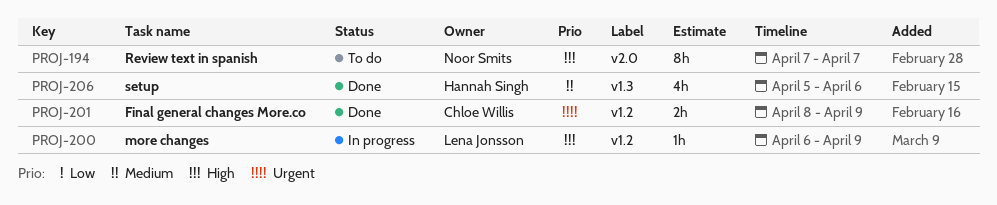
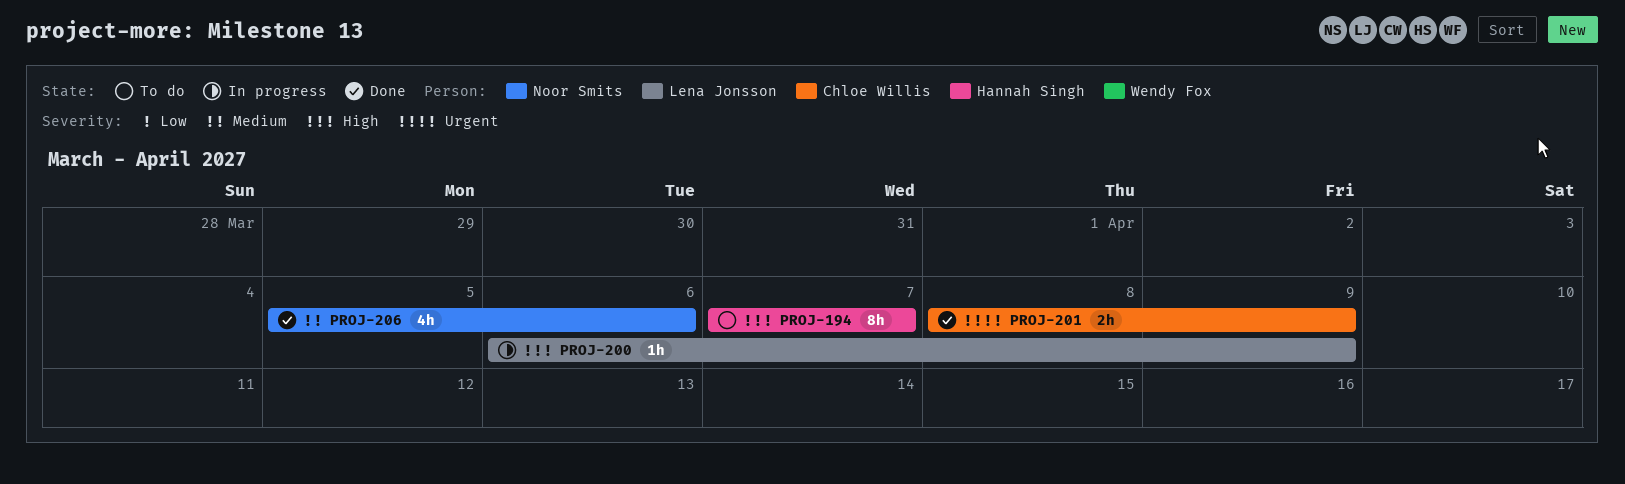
PROJ-194, owner: Noor Smits -> Hannah Singh
PROJ-206, owner: Hannah Singh -> Noor Smits

